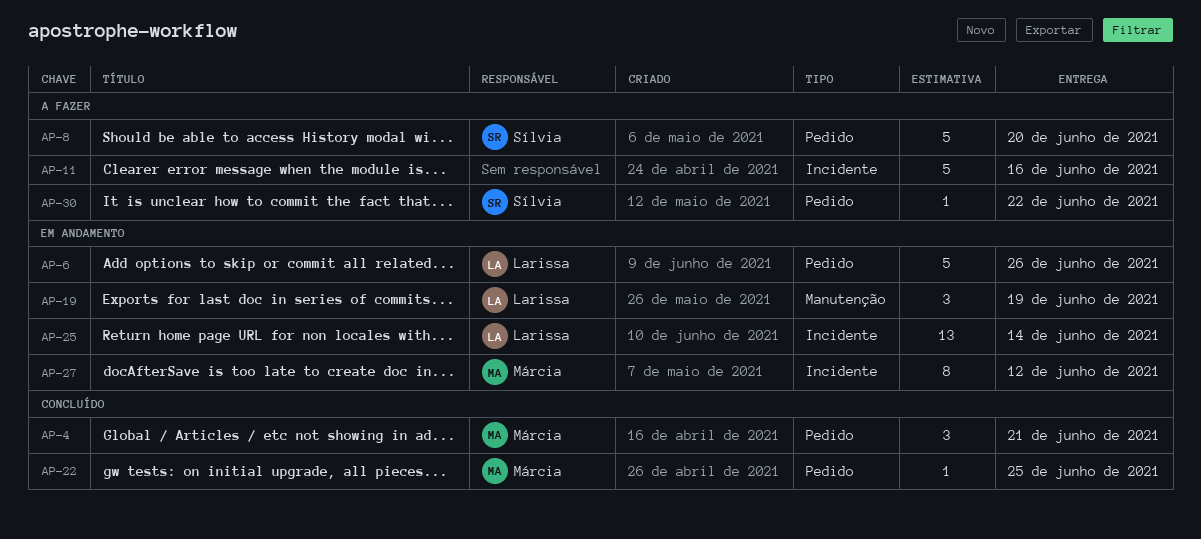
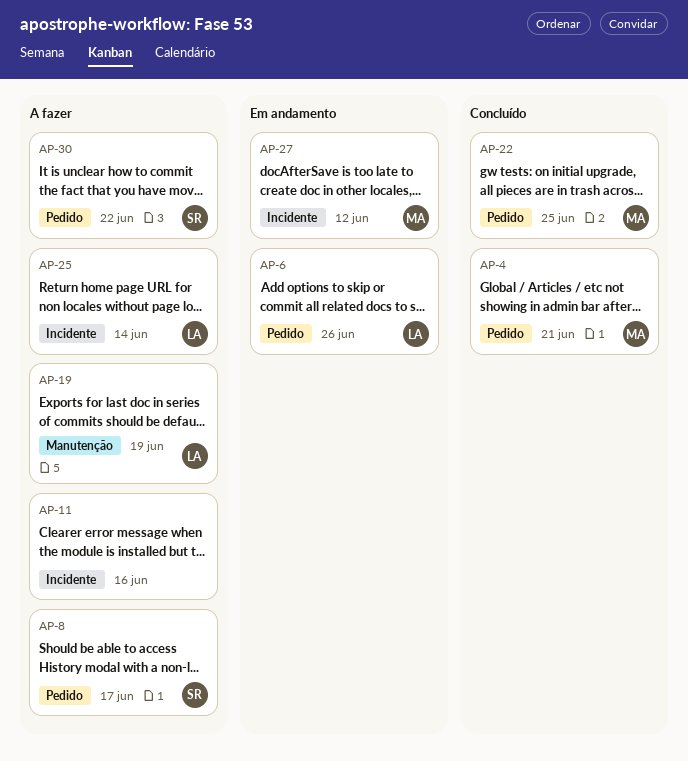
AP-8, due: Jun 20 -> Jun 17
AP-19, status: Em andamento -> A fazer
AP-25, status: Em andamento -> A fazer

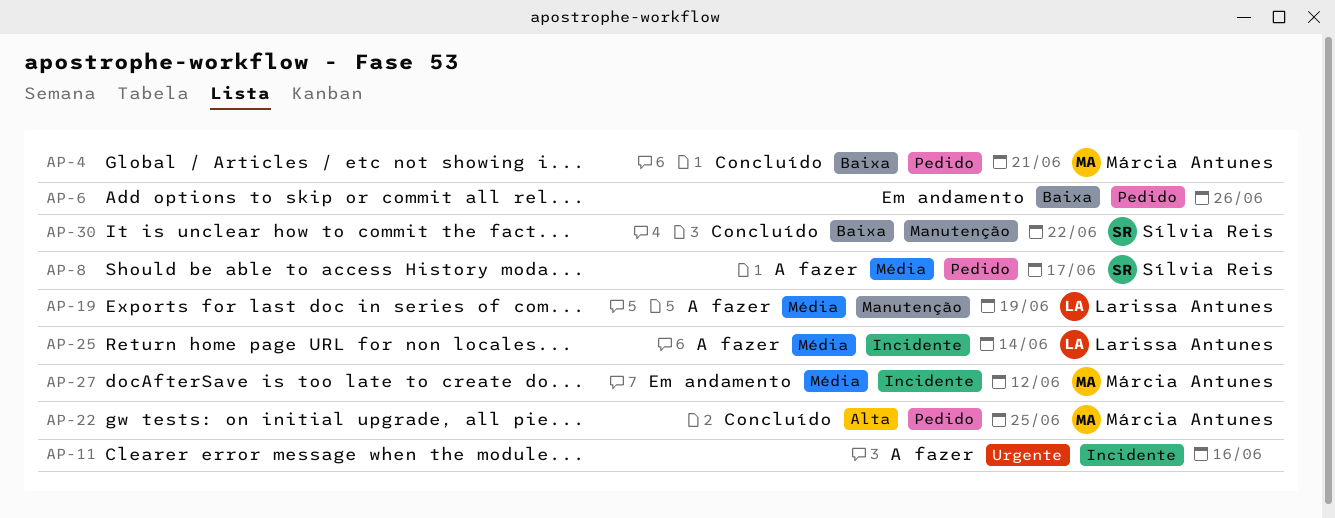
AP-6, owner: Larissa Antunes -> none
AP-30, status: A fazer -> Concluído
AP-30, label: Pedido -> Manutenção

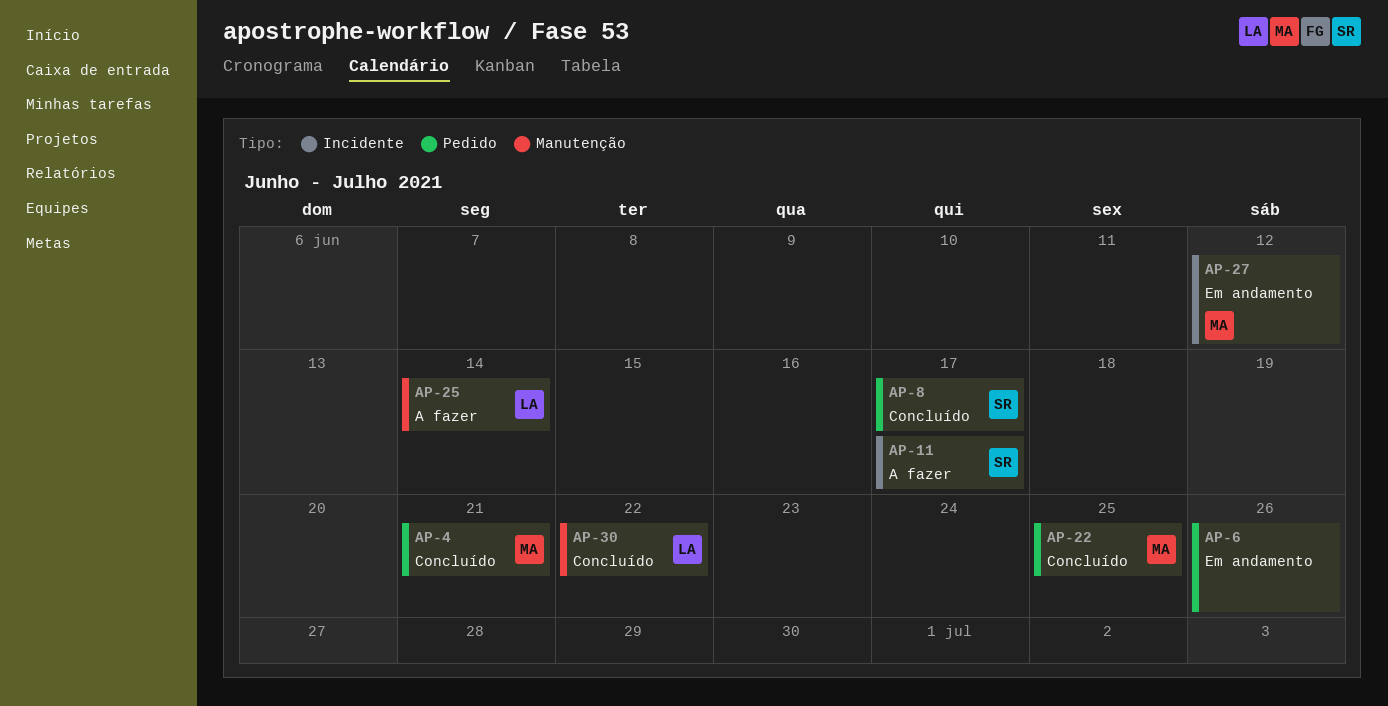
AP-8, status: A fazer -> Concluído
AP-11, owner: none -> Sílvia Reis
AP-11, due: Jun 16 -> Jun 17
AP-19: present -> none
AP-25, label: Incidente -> Manutenção
AP-30, owner: Sílvia Reis -> Larissa Antunes

